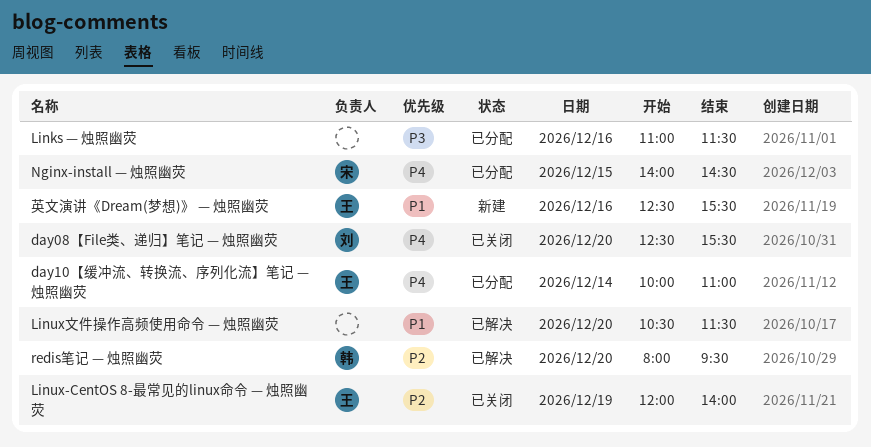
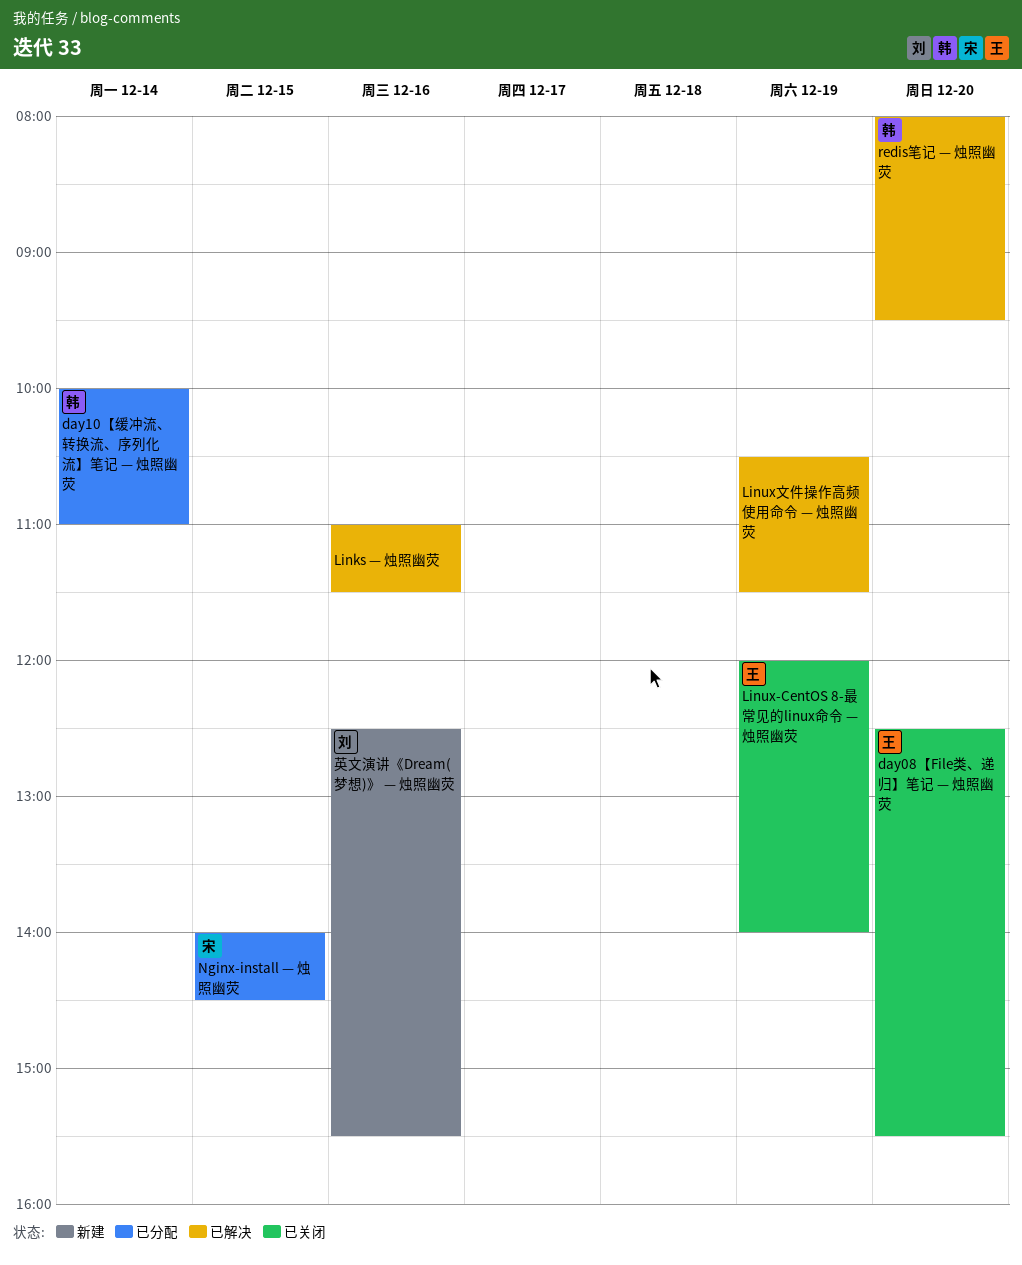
day08【File类、递归】笔记 — 烛照幽荧, owner: 刘 -> 王
day10【缓冲流、转换流、序列化流】笔记 — 烛照幽荧, owner: 王 -> 韩
Links — 烛照幽荧, status: 已分配 -> 已解决
Linux文件操作高频使用命令 — 烛照幽荧, day: Dec 20 -> Dec 19
英文演讲《Dream(梦想)》 — 烛照幽荧, owner: 王 -> 刘

